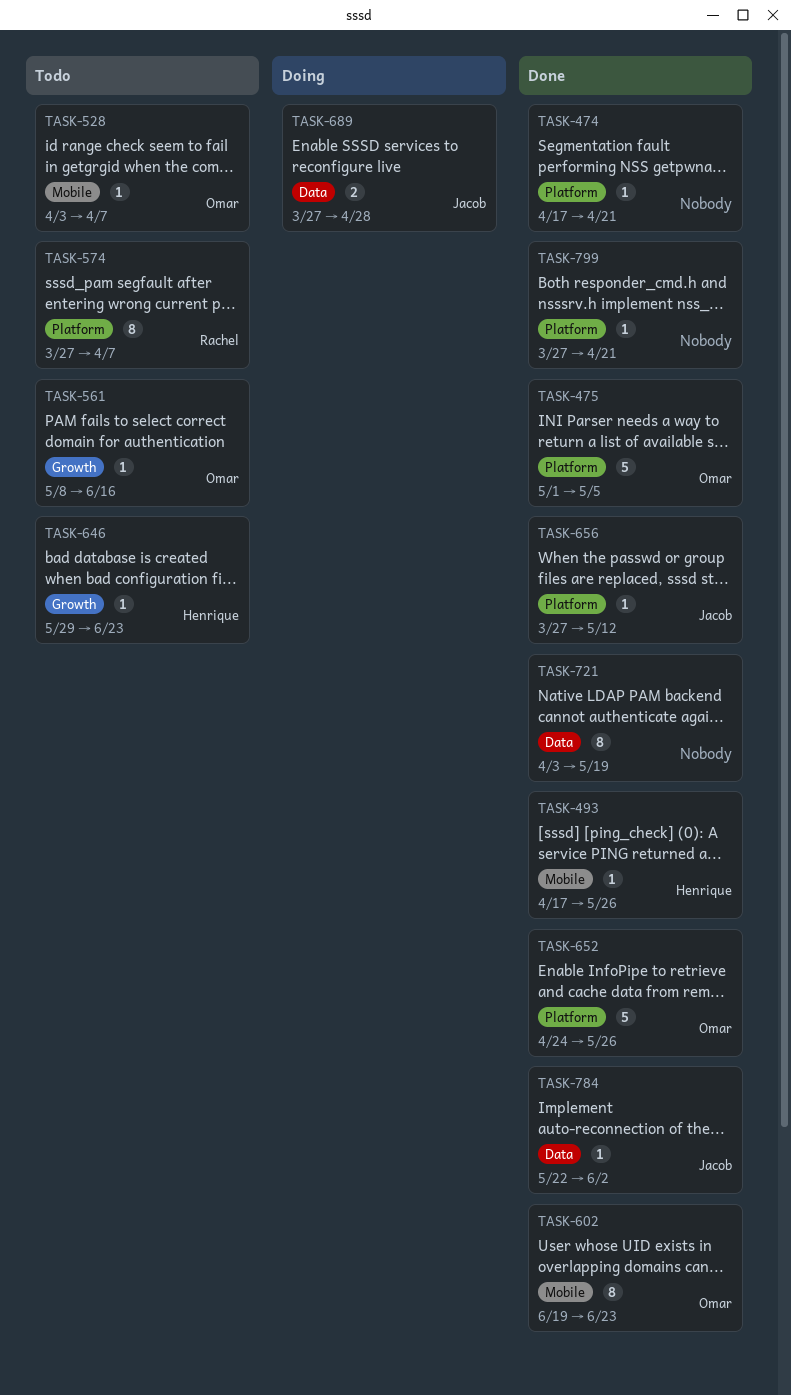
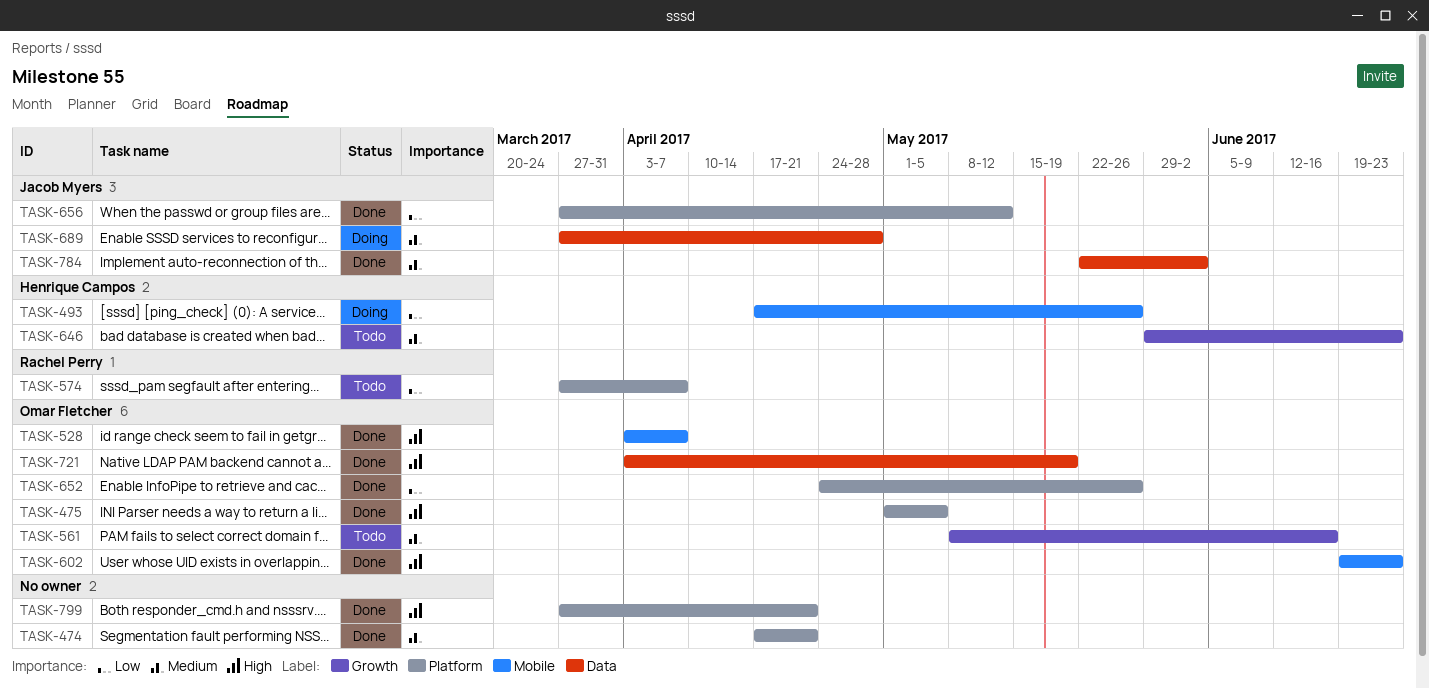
TASK-493, status: Done -> Doing
TASK-528, status: Todo -> Done
TASK-721, owner: none -> Omar Fletcher

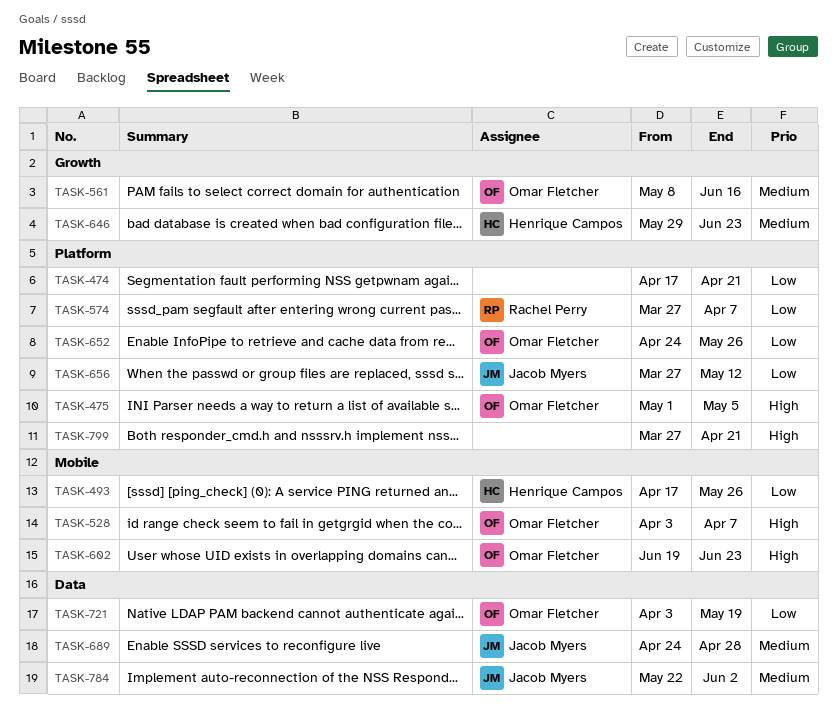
TASK-474, priority: Medium -> Low
TASK-689, start: Mar 27 -> Apr 24
TASK-721, priority: High -> Low

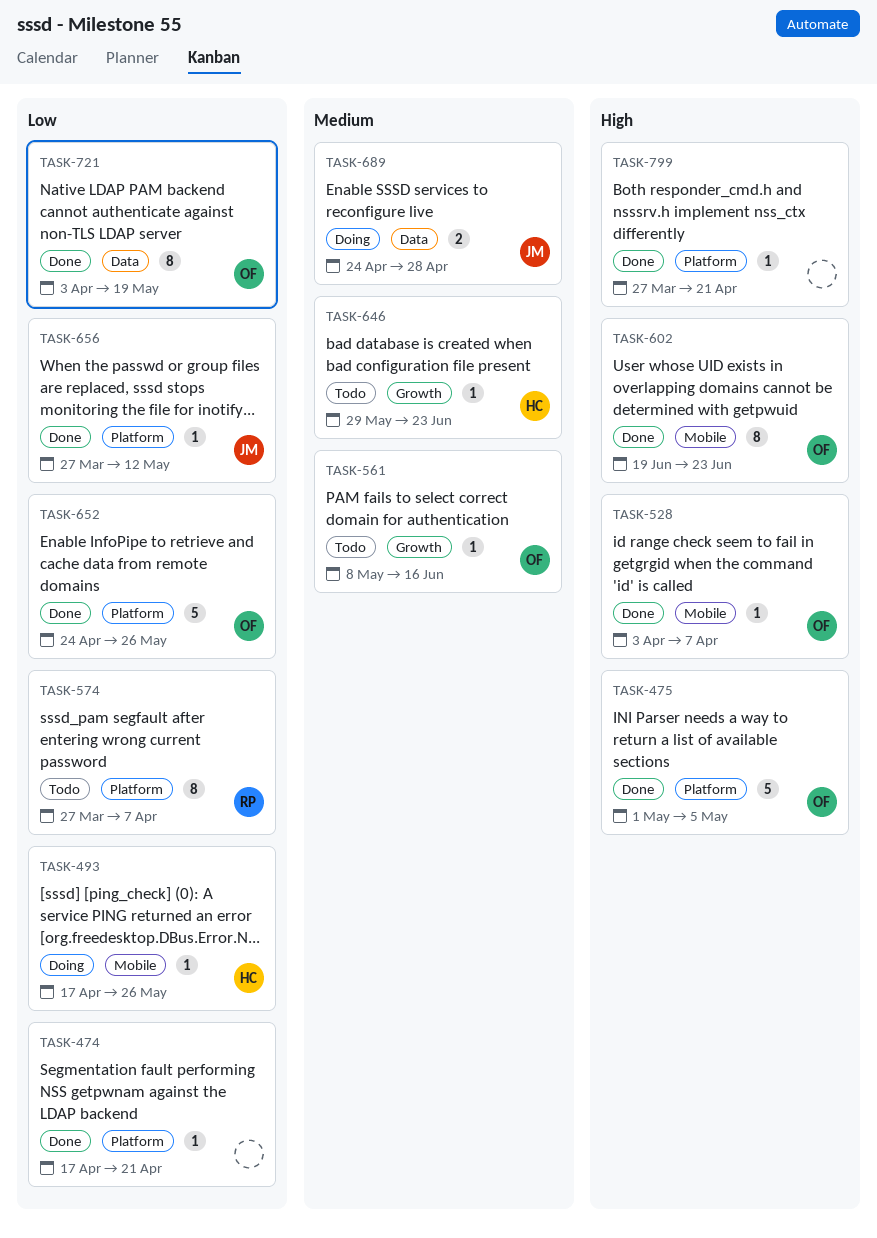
TASK-784: present -> none

